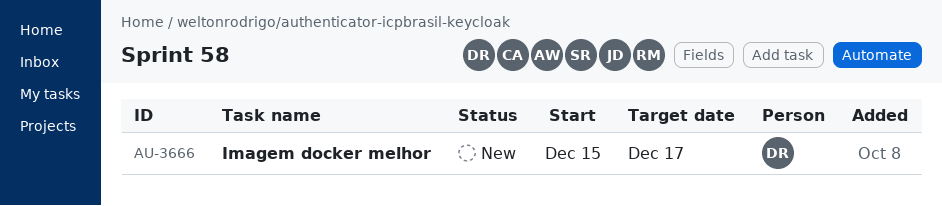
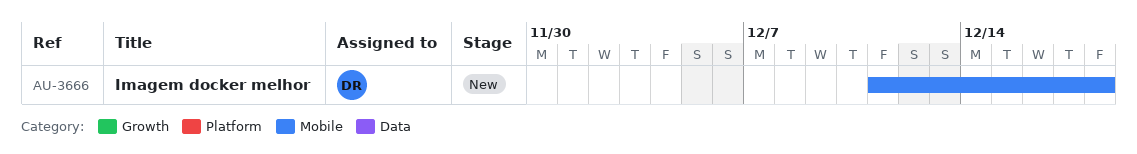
AU-3666, start: Dec 15 -> Dec 11
AU-3666, due: Dec 17 -> Dec 18

